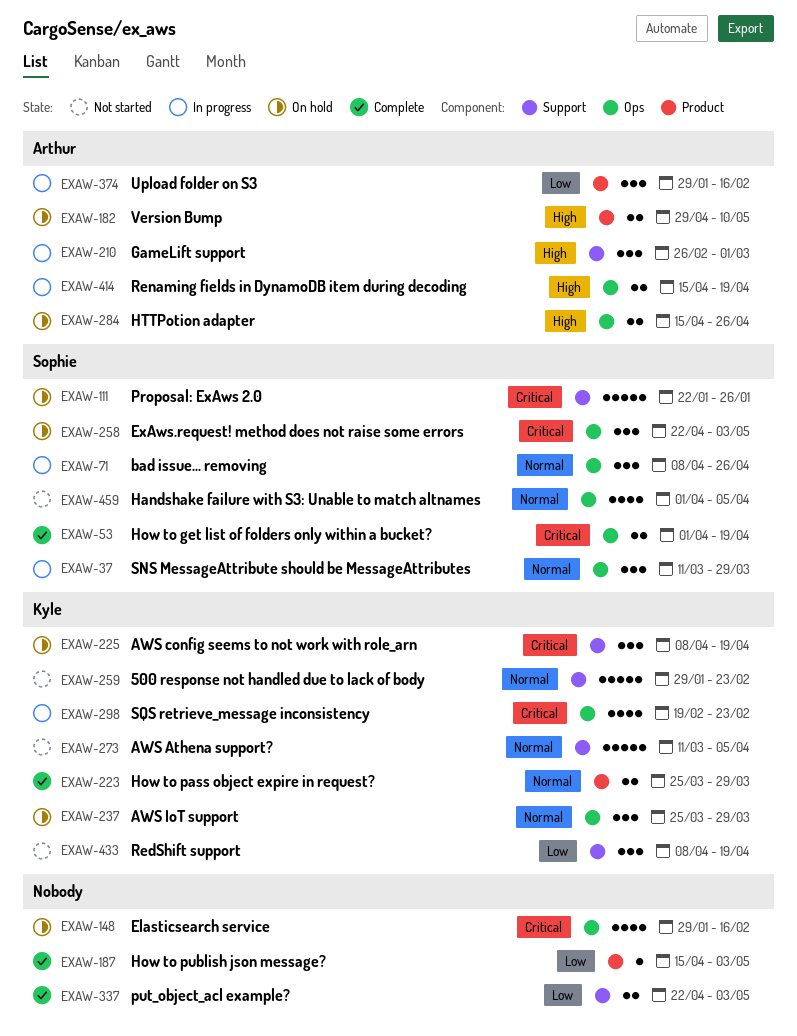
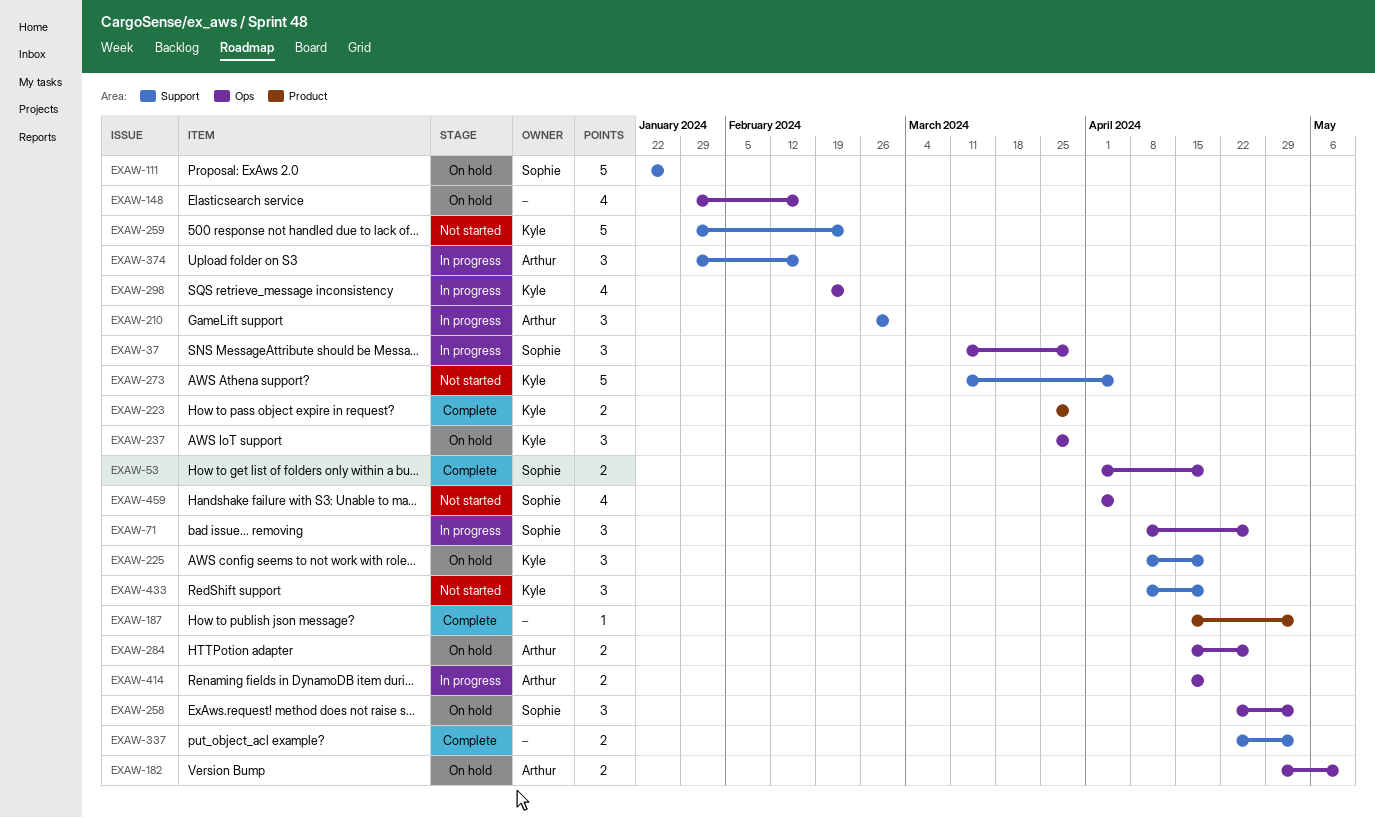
EXAW-182, label: Product -> Ops
EXAW-374, label: Product -> Support

